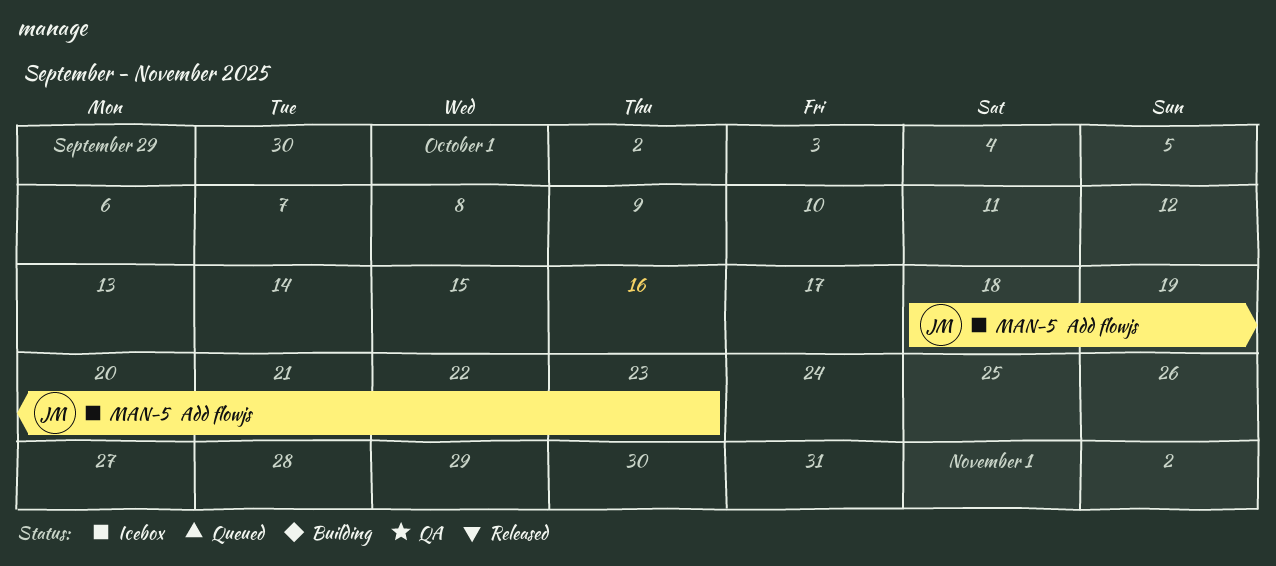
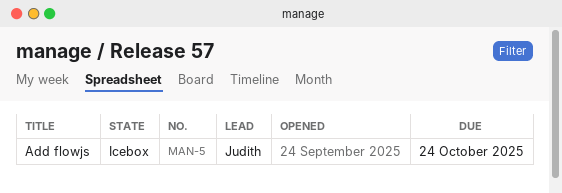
MAN-5, due: Oct 23 -> Oct 24

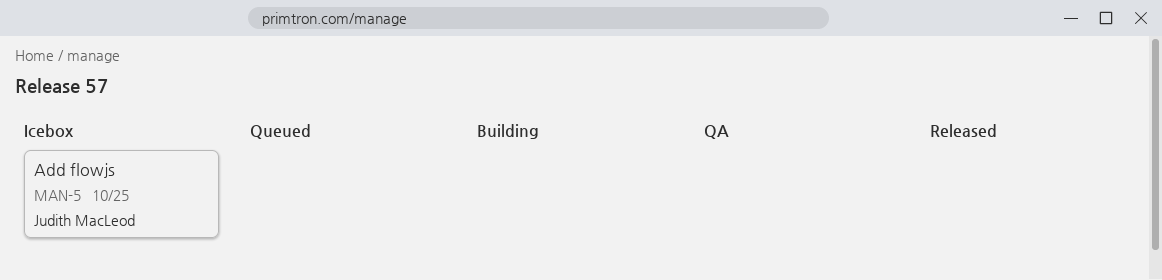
MAN-5, due: Oct 24 -> Oct 25

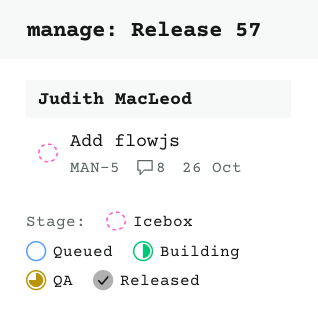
MAN-5, due: Oct 25 -> Oct 26

